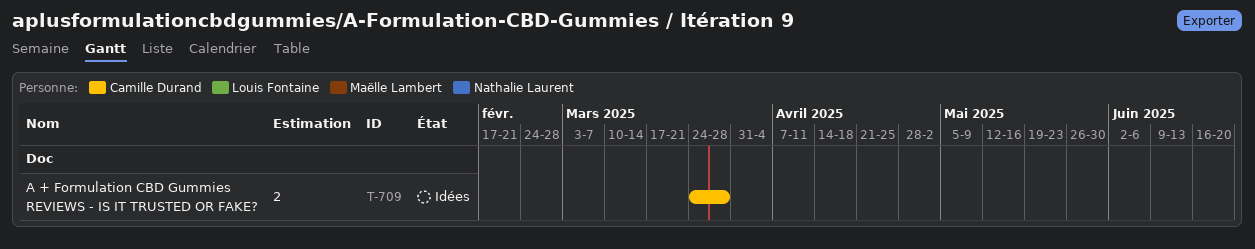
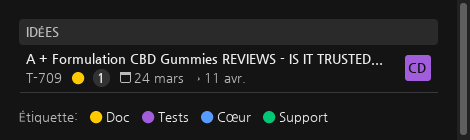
T-709, estimate: 2 -> 1
T-709, due: Mar 28 -> Apr 11

